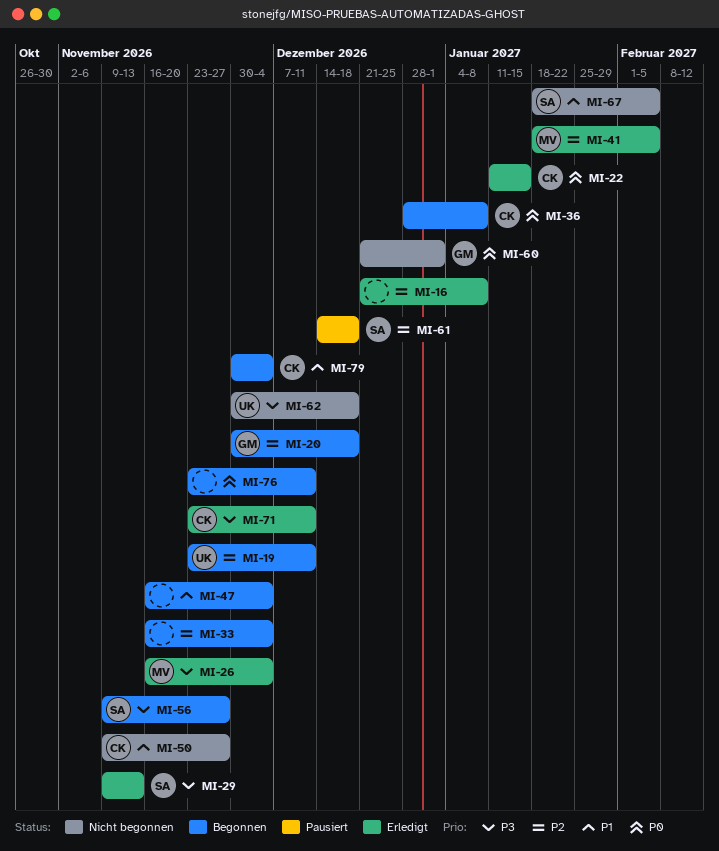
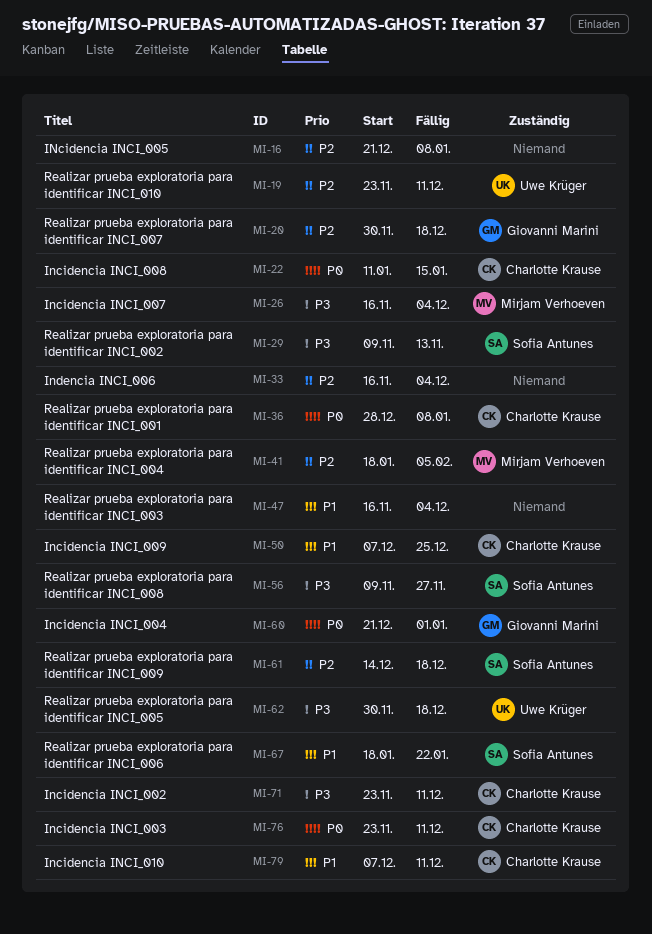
MI-50, start: Nov 9 -> Dec 7
MI-50, due: Nov 27 -> Dec 25
MI-67, due: Feb 5 -> Jan 22
MI-76, owner: none -> Charlotte Krause
MI-79, start: Nov 30 -> Dec 7
MI-79, due: Dec 4 -> Dec 11

